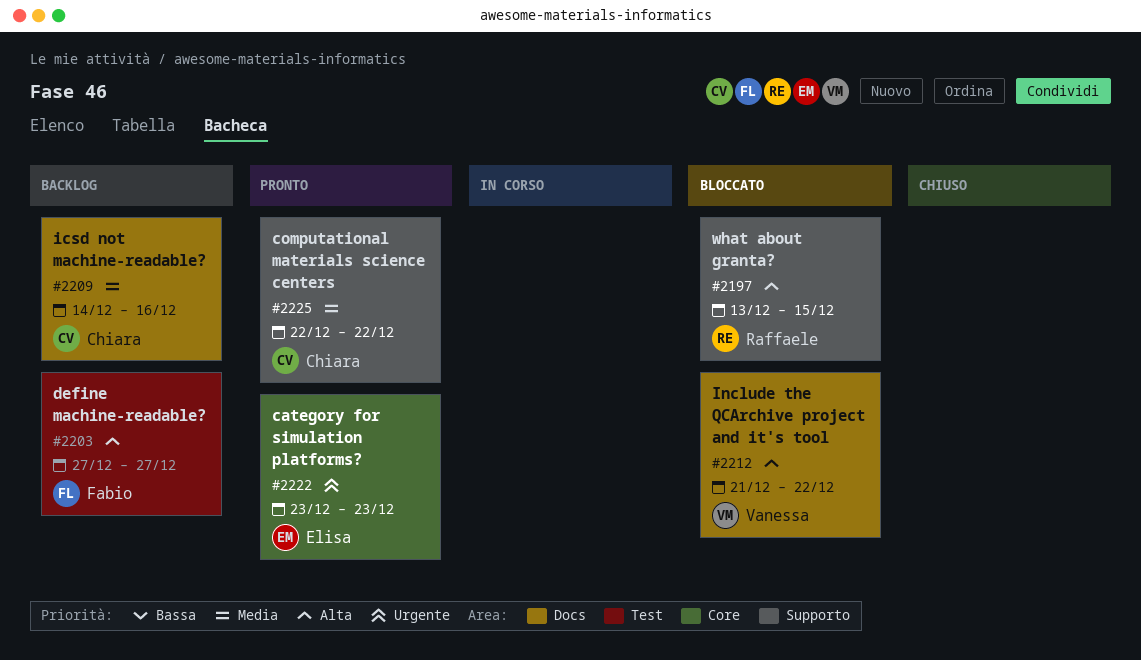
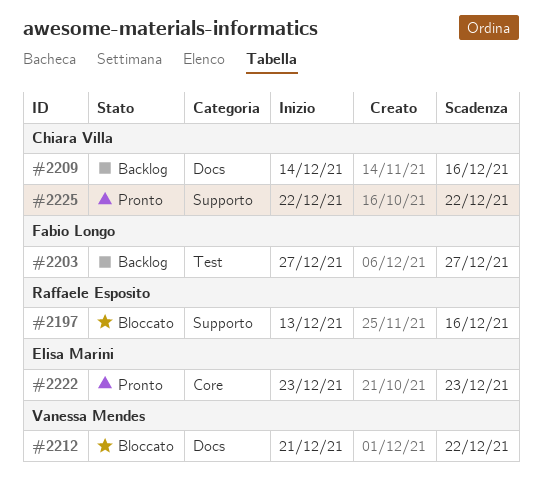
#2197, due: Dec 15 -> Dec 16

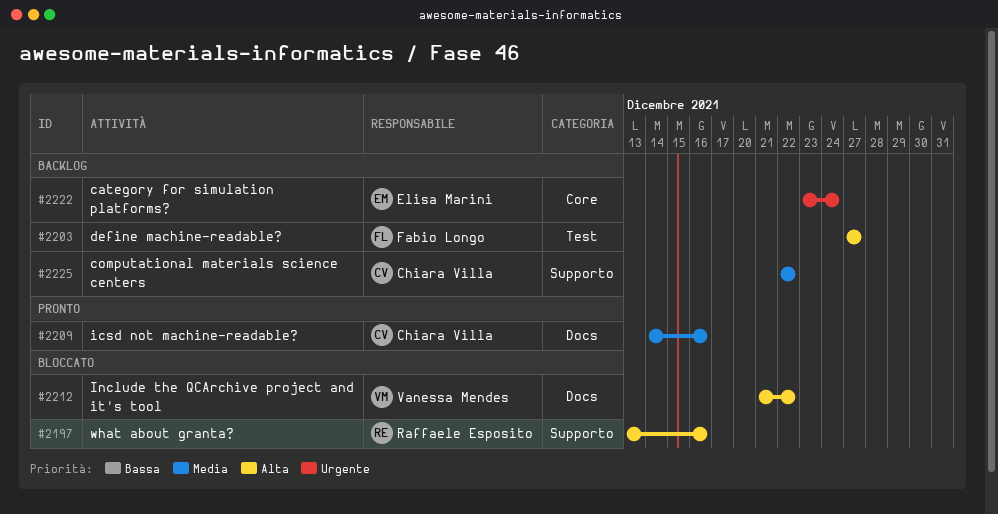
#2209, status: Backlog -> Pronto
#2222, status: Pronto -> Backlog
#2222, due: Dec 23 -> Dec 24
#2225, status: Pronto -> Backlog

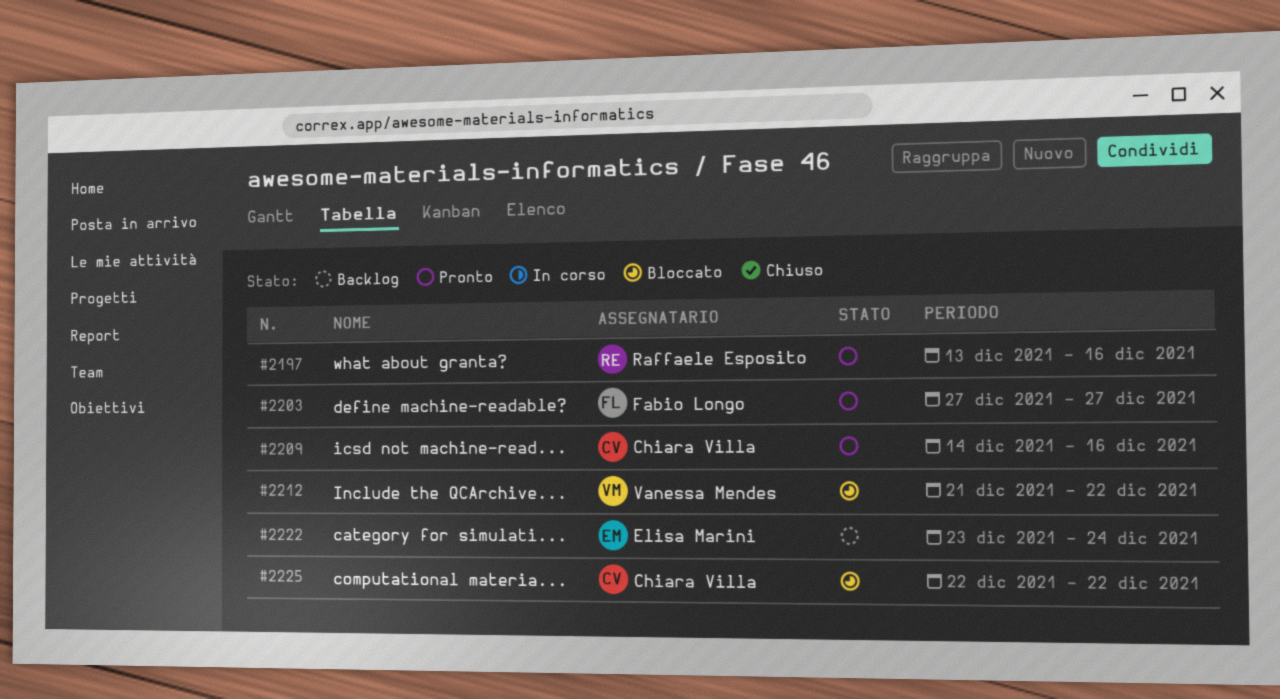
#2197, status: Bloccato -> Pronto
#2203, status: Backlog -> Pronto
#2225, status: Backlog -> Bloccato

